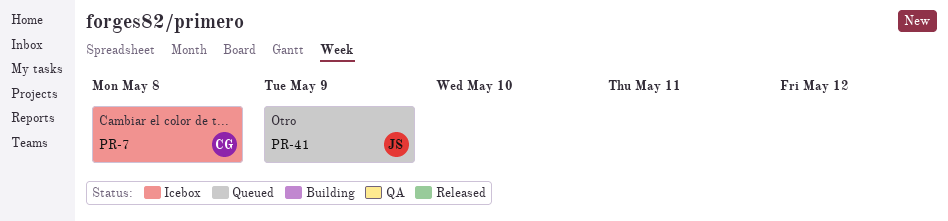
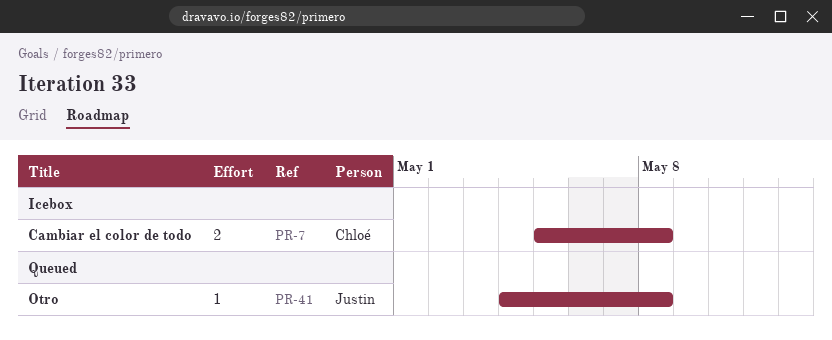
PR-41, due: May 9 -> May 8

